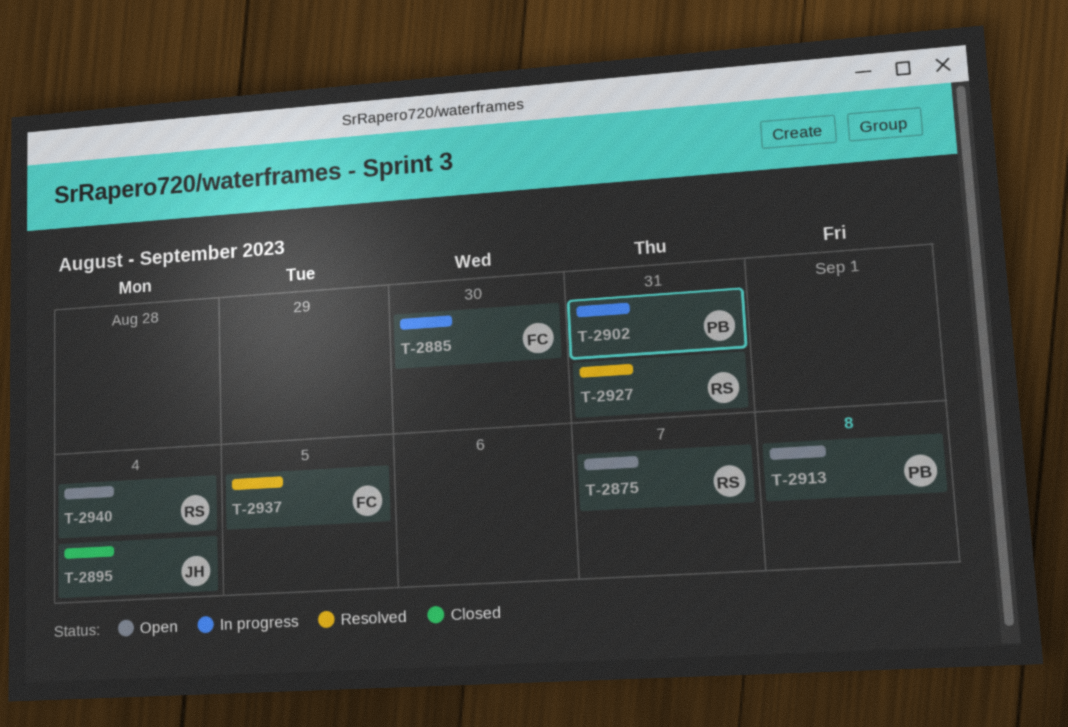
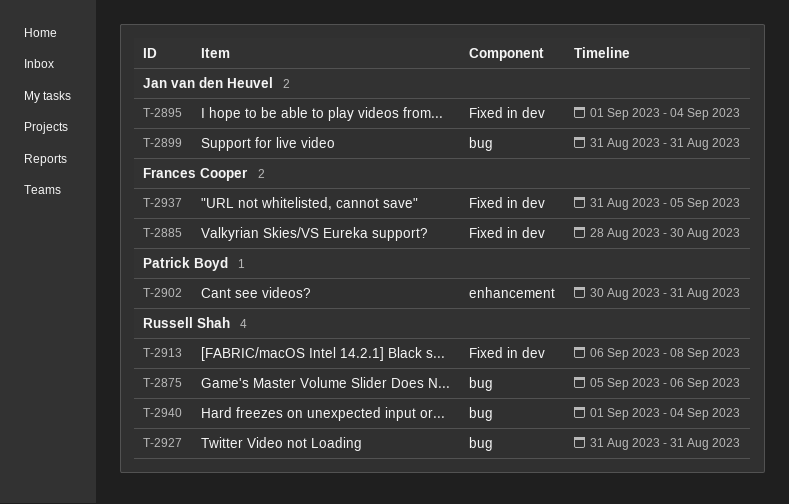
T-2875, due: Sep 7 -> Sep 6
T-2899: none -> present
T-2913, owner: Patrick Boyd -> Russell Shah

